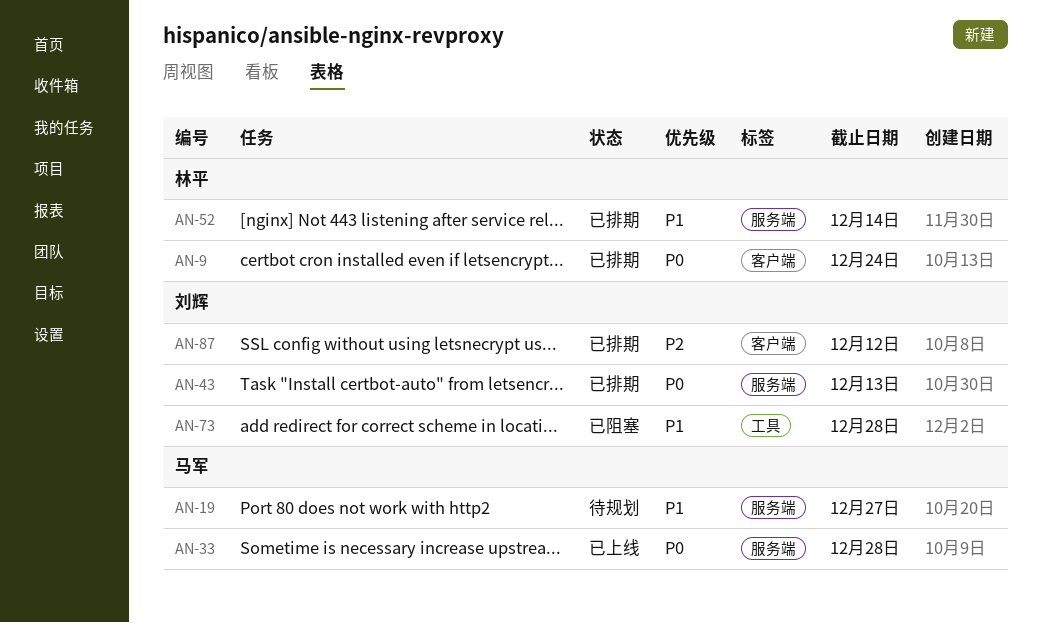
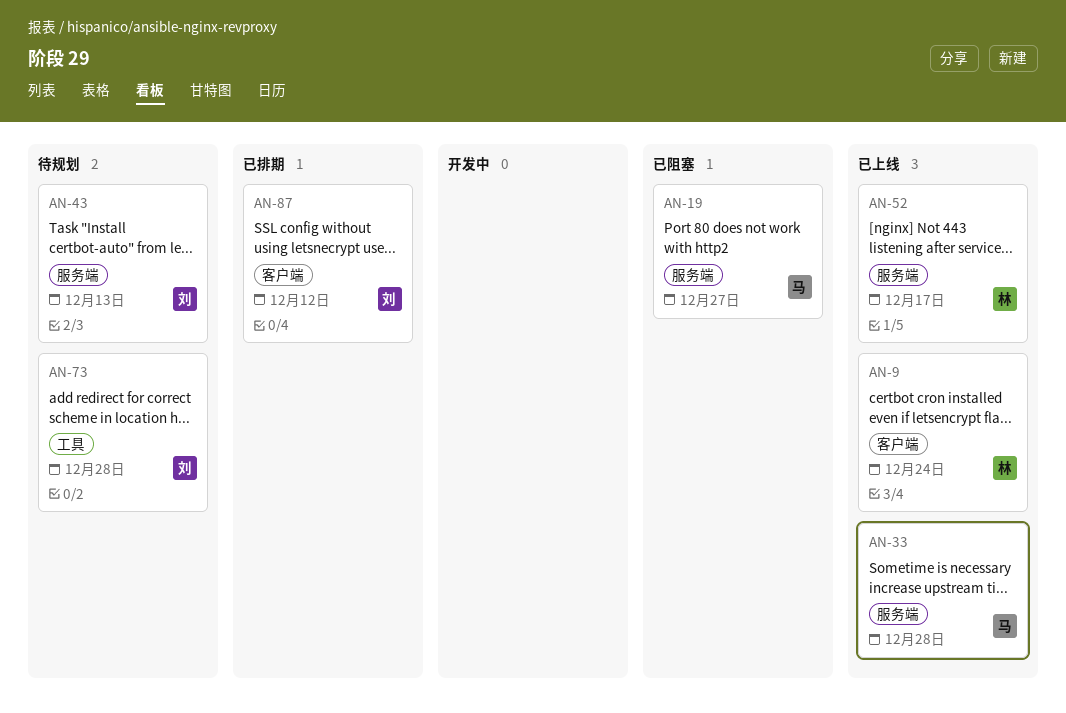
AN-9, status: 已排期 -> 已上线
AN-19, status: 待规划 -> 已阻塞
AN-43, status: 已排期 -> 待规划
AN-52, status: 已排期 -> 已上线
AN-52, due: Dec 14 -> Dec 17
AN-73, status: 已阻塞 -> 待规划

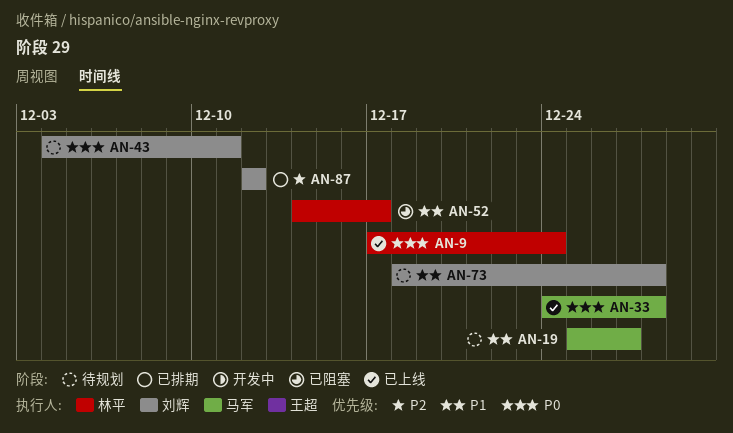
AN-19, status: 已阻塞 -> 待规划
AN-43, due: Dec 13 -> Dec 11
AN-52, status: 已上线 -> 已阻塞

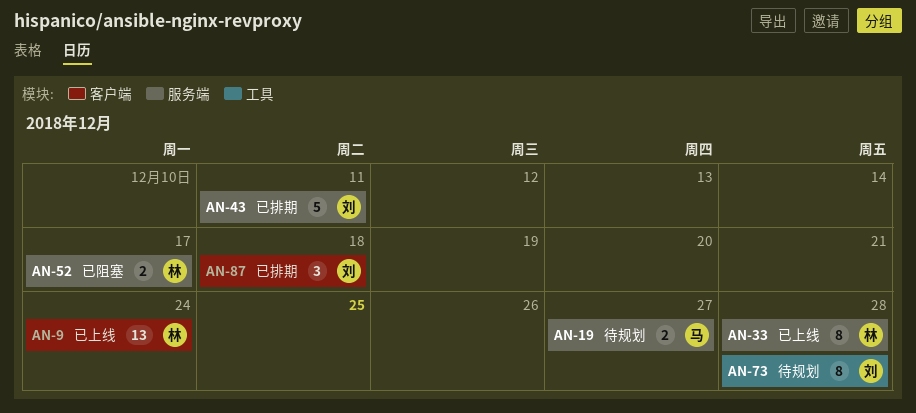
AN-33, owner: 马军 -> 林平
AN-43, status: 待规划 -> 已排期
AN-87, due: Dec 12 -> Dec 18

